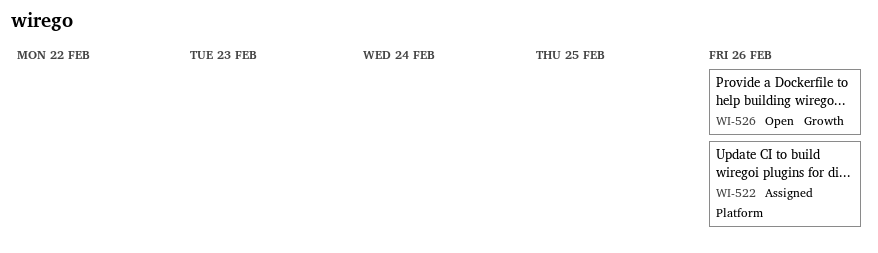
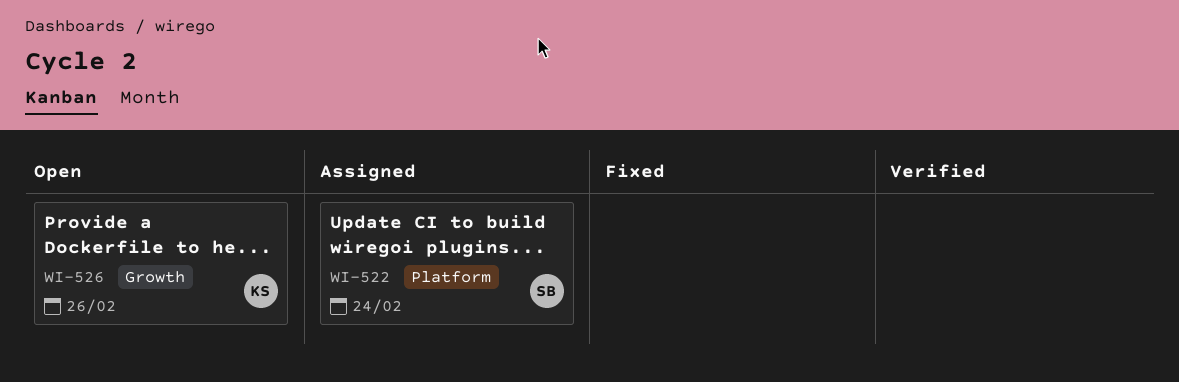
WI-522, due: Feb 26 -> Feb 24

